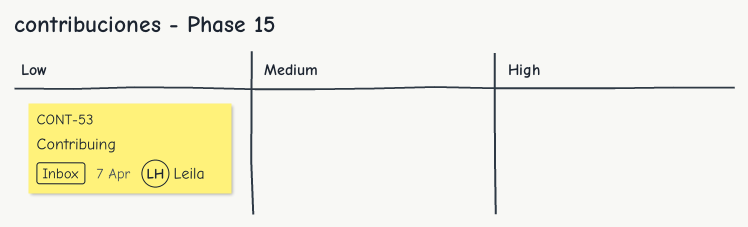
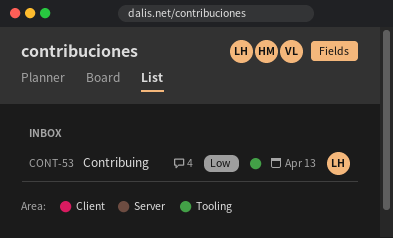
CONT-53, due: Apr 7 -> Apr 13

